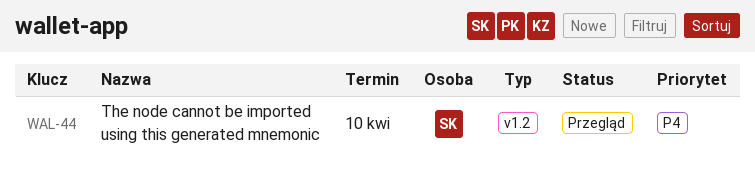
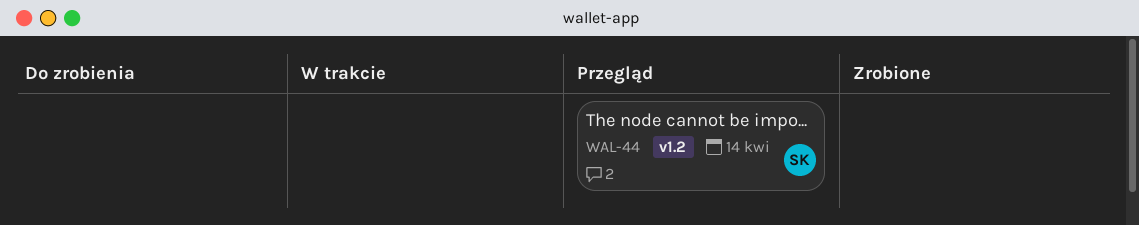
WAL-44, due: Apr 10 -> Apr 14

